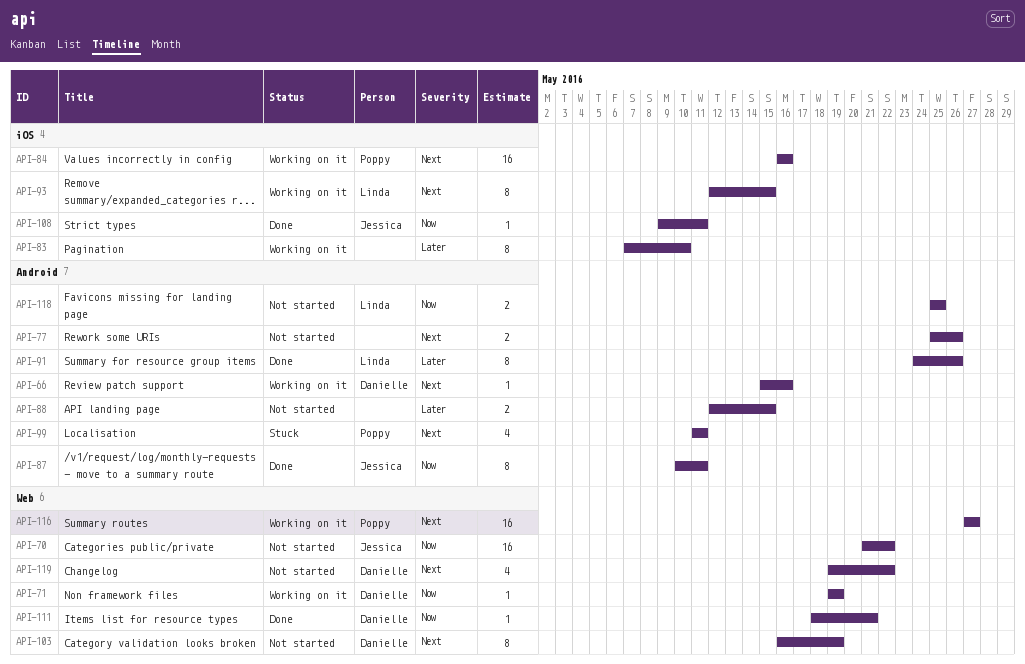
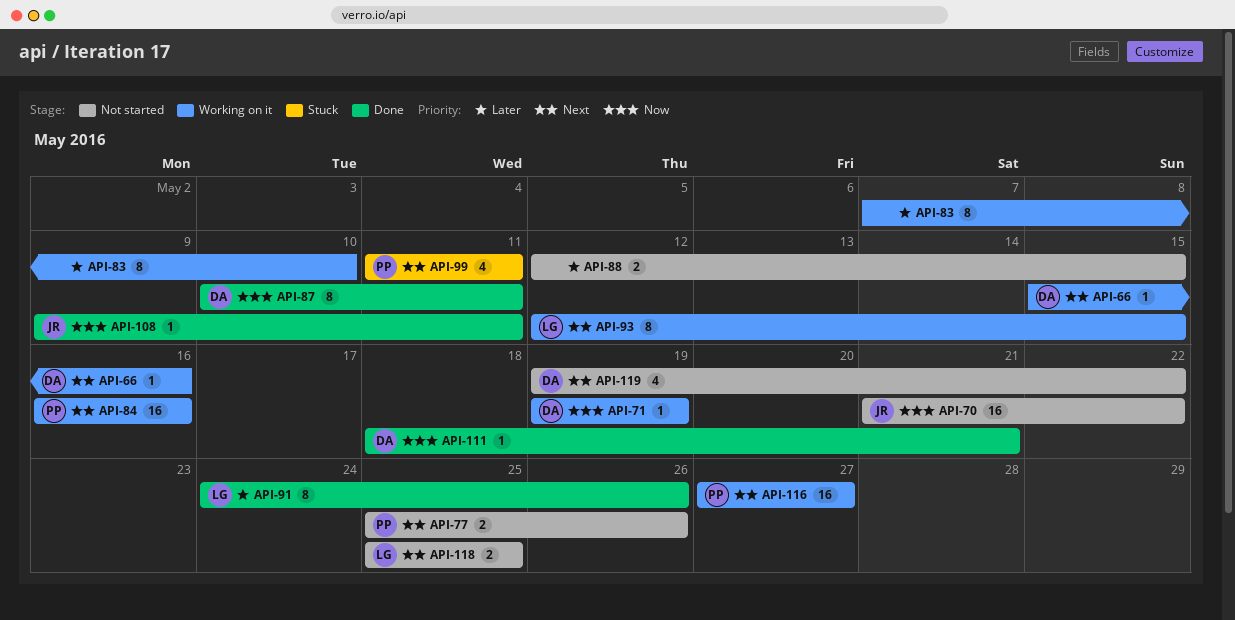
API-77, owner: none -> Poppy
API-87, owner: Jessica -> Danielle
API-103: present -> none
API-118, priority: Now -> Next

